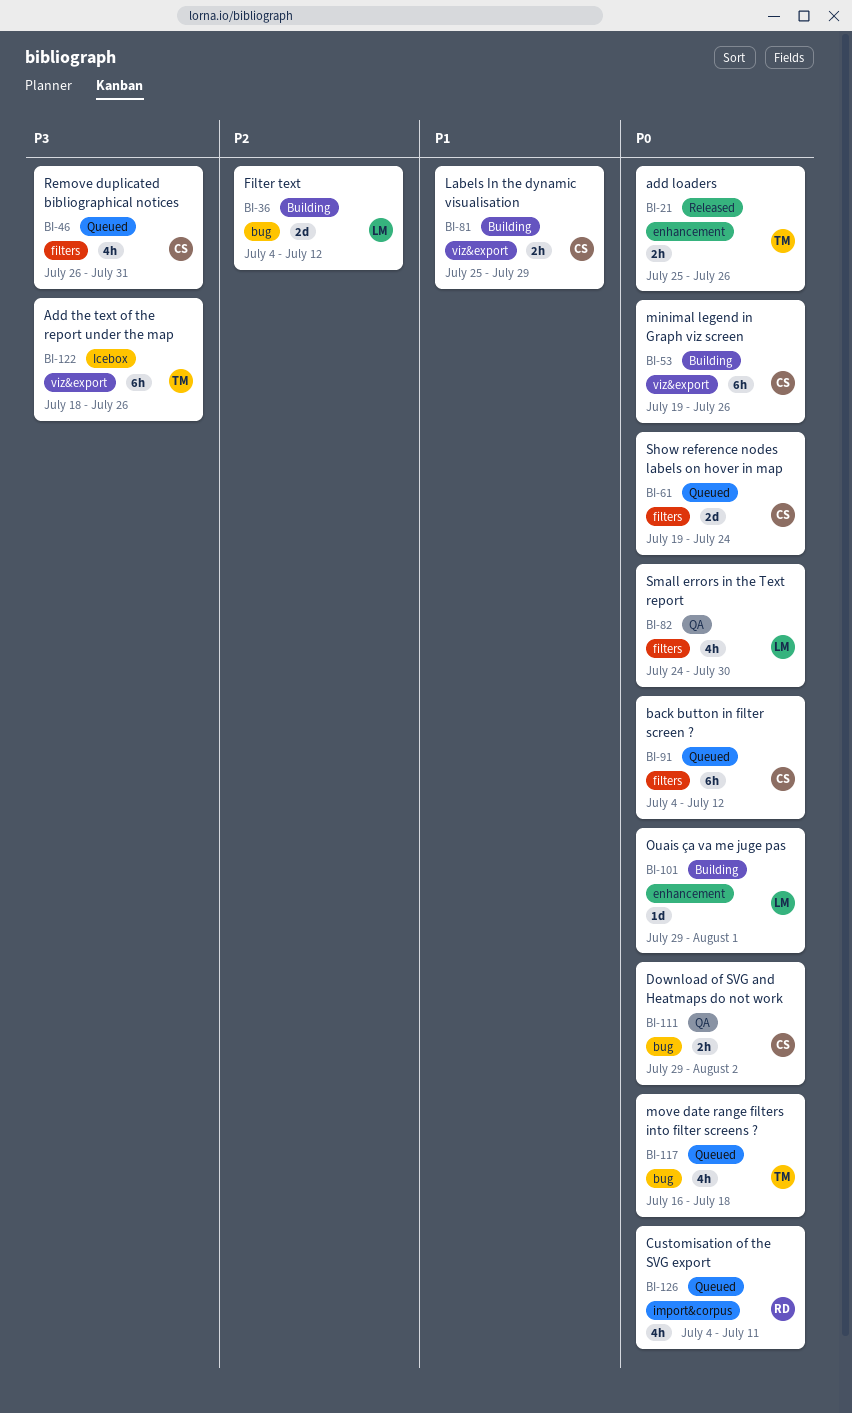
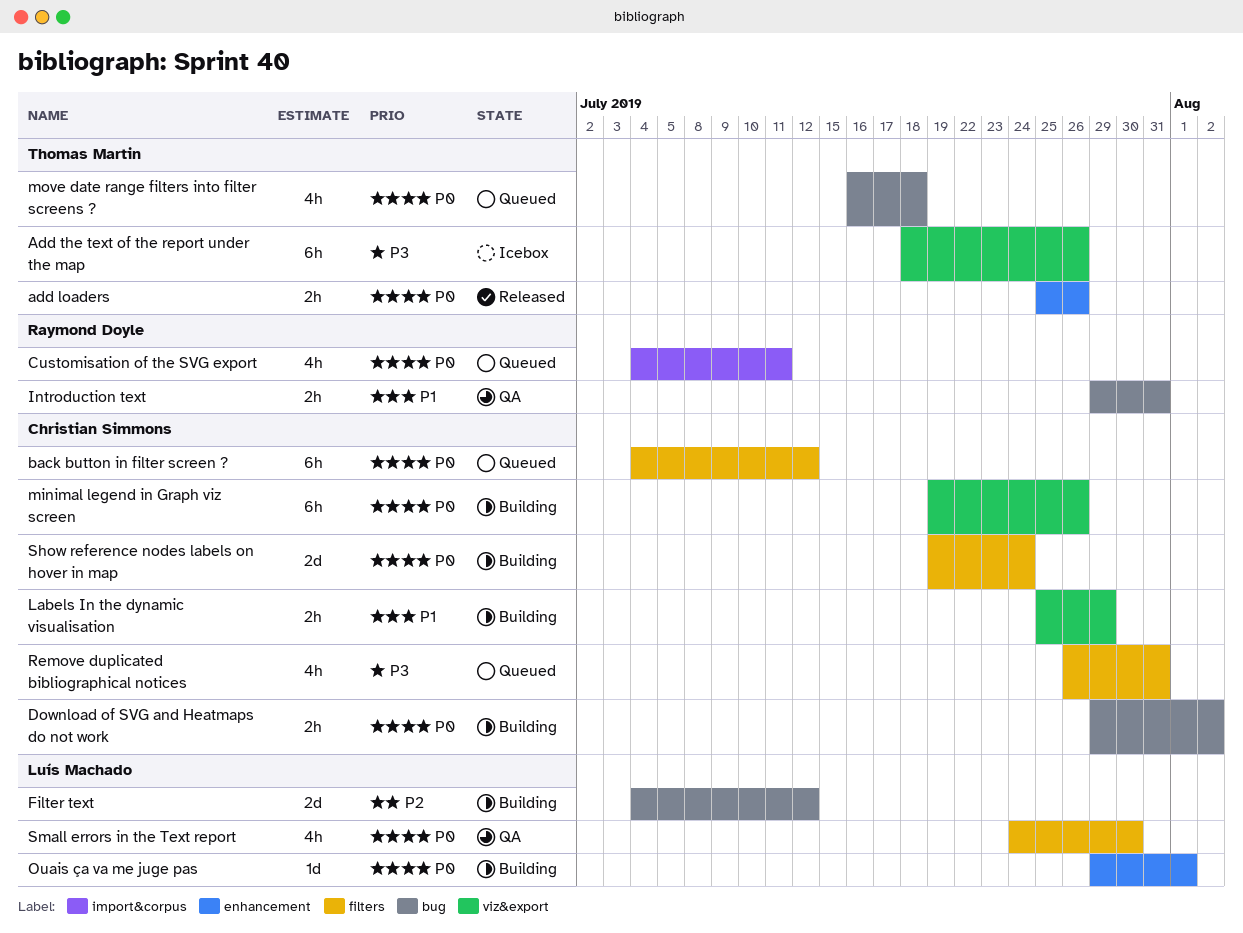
Download of SVG and Heatmaps do not work, status: QA -> Building
Introduction text: none -> present
Show reference nodes labels on hover in map, status: Queued -> Building

